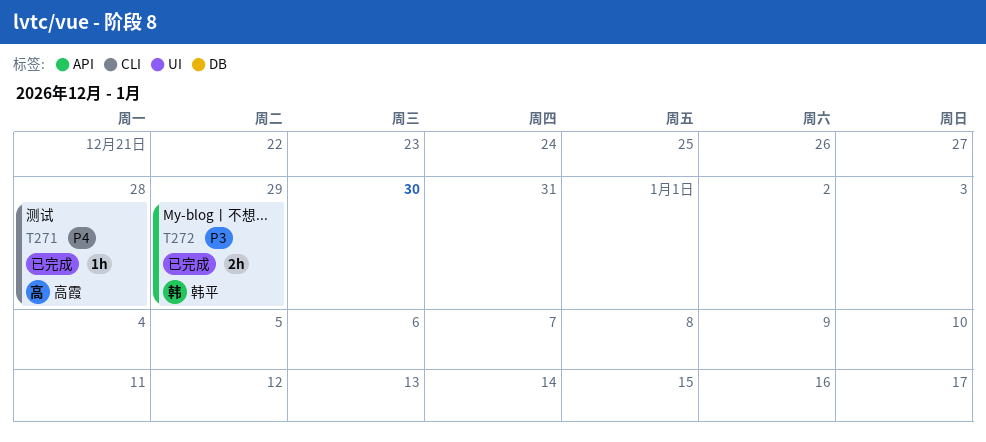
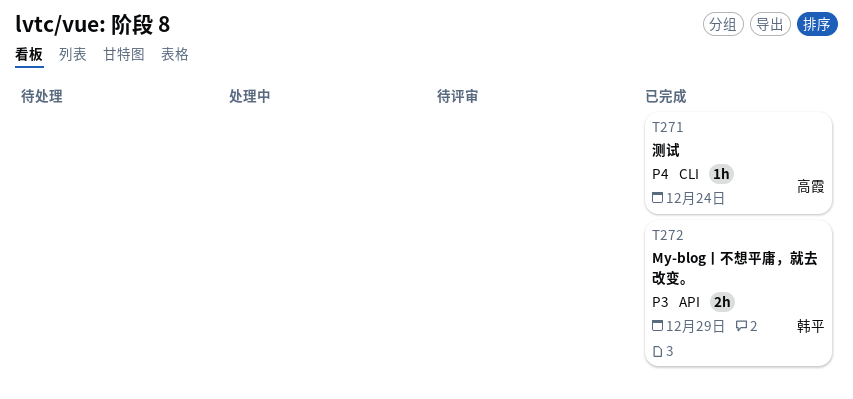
T271, due: Dec 28 -> Dec 24

